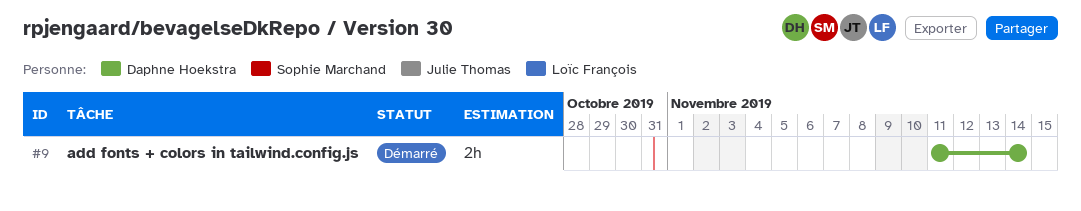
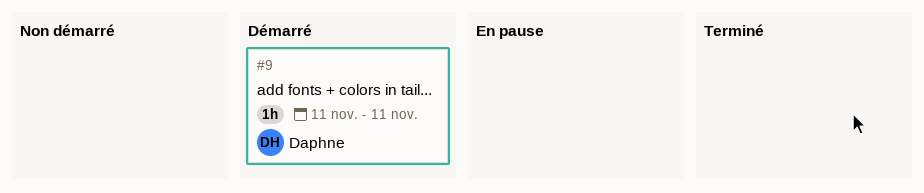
#9, estimate: 2h -> 1h
#9, due: Nov 14 -> Nov 11

